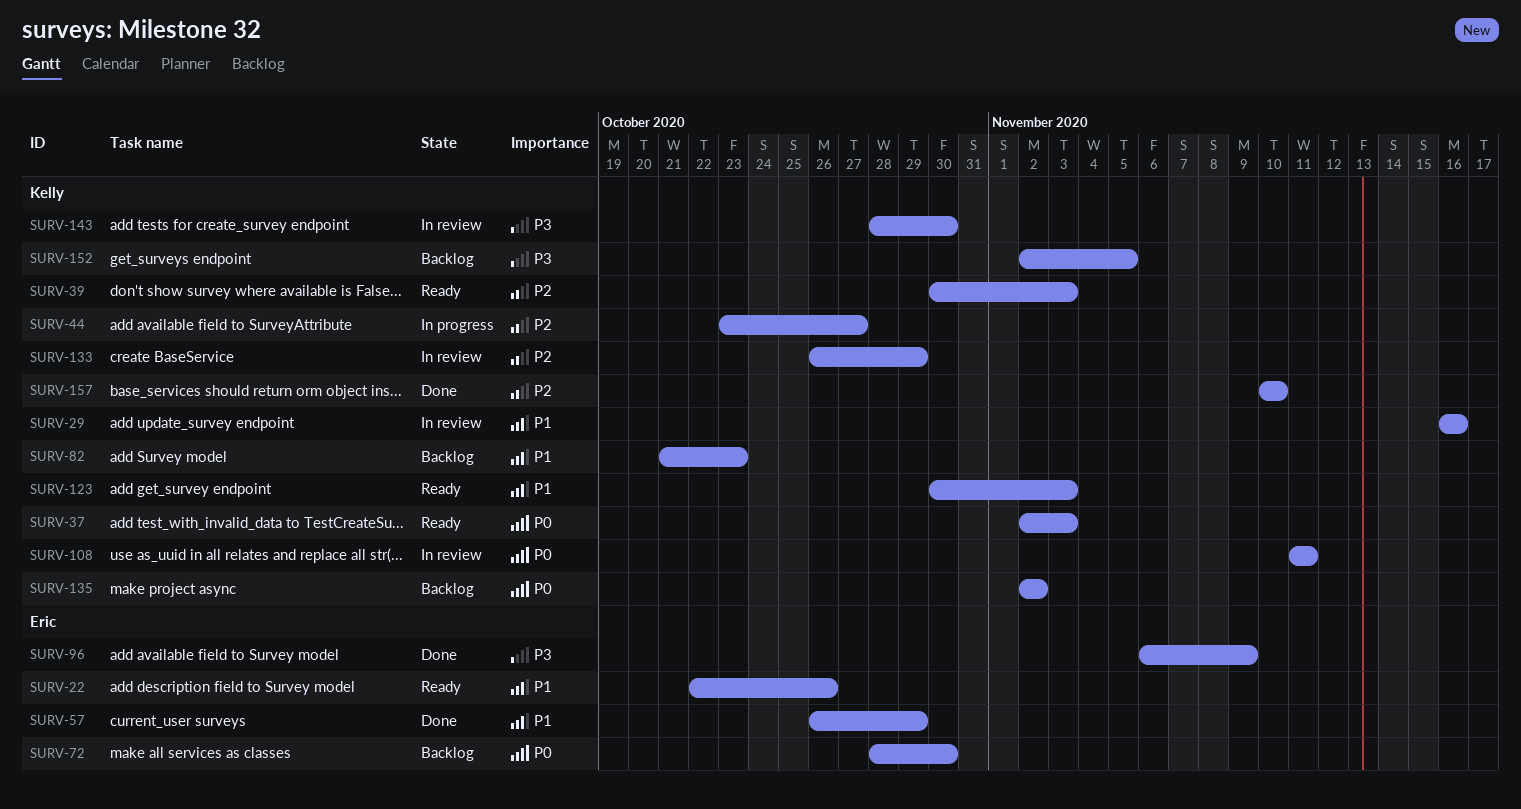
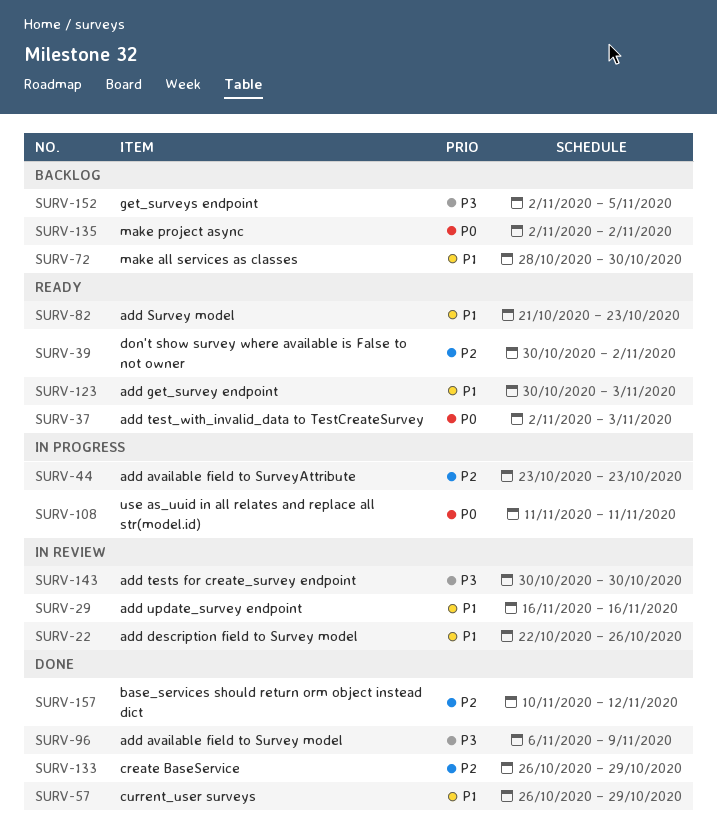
SURV-22, status: Ready -> In review
SURV-39, due: Nov 3 -> Nov 2
SURV-44, due: Oct 27 -> Oct 23
SURV-72, priority: P0 -> P1
SURV-82, status: Backlog -> Ready
SURV-108, status: In review -> In progress
SURV-133, status: In review -> Done
SURV-143, start: Oct 28 -> Oct 30
SURV-157, due: Nov 10 -> Nov 12

